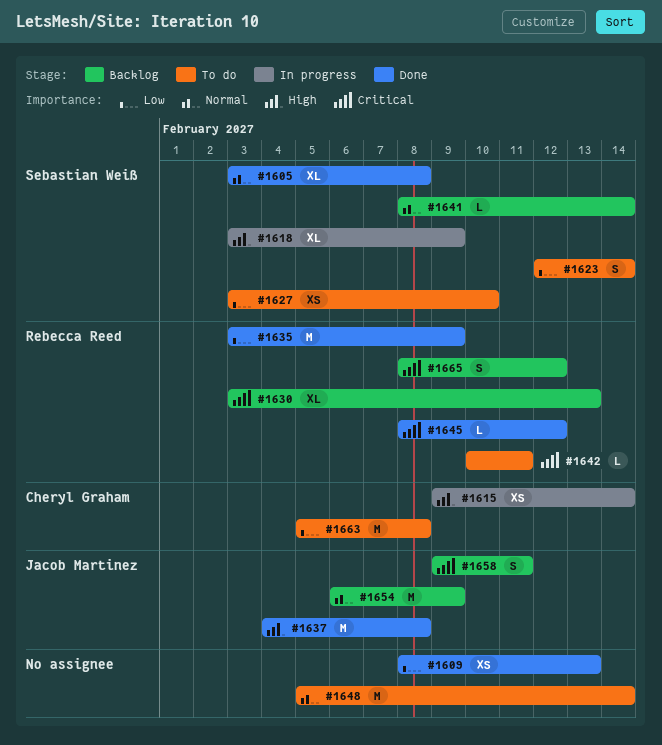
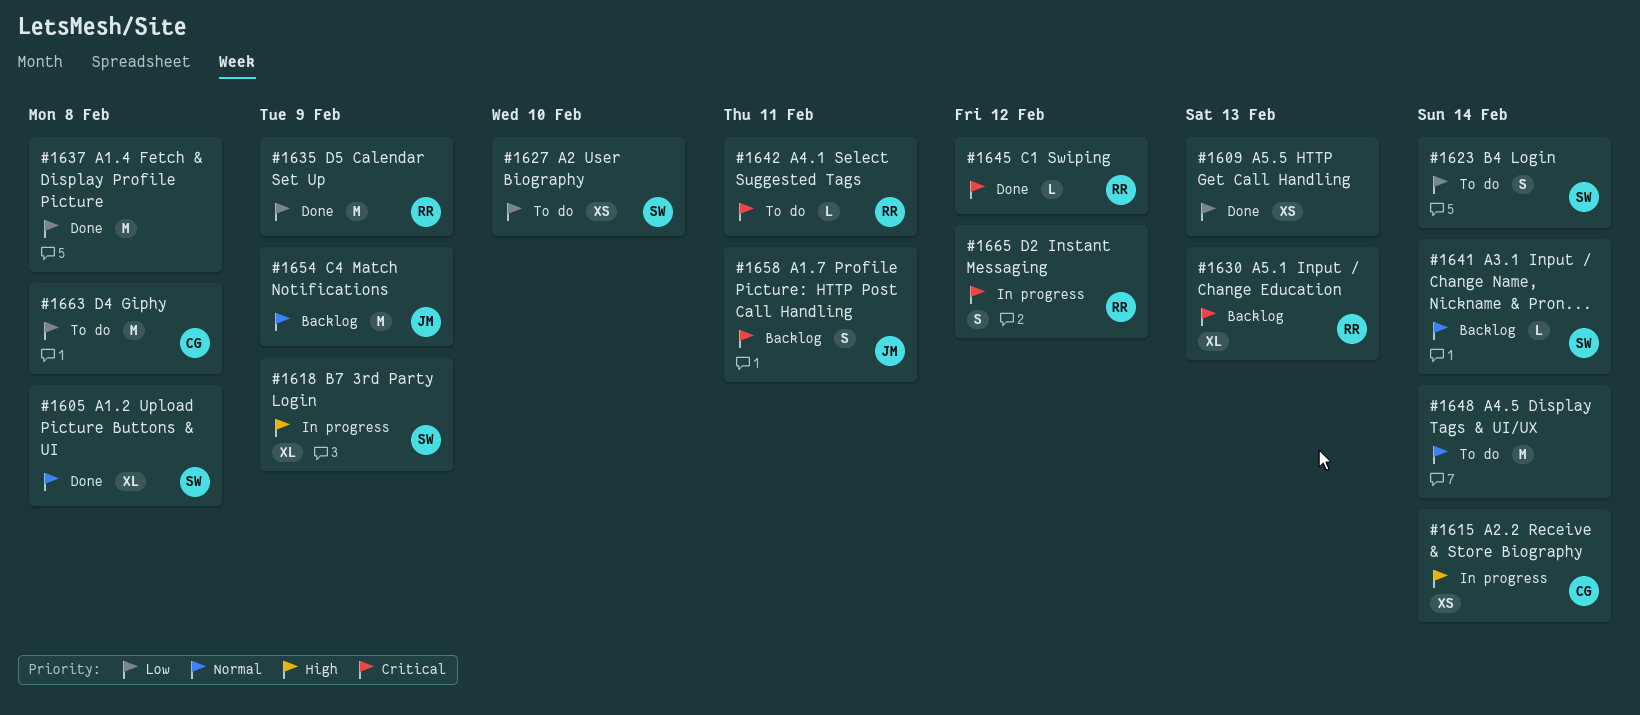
#1637, owner: Jacob Martinez -> none
#1637, priority: High -> Low
#1665, status: Backlog -> In progress

